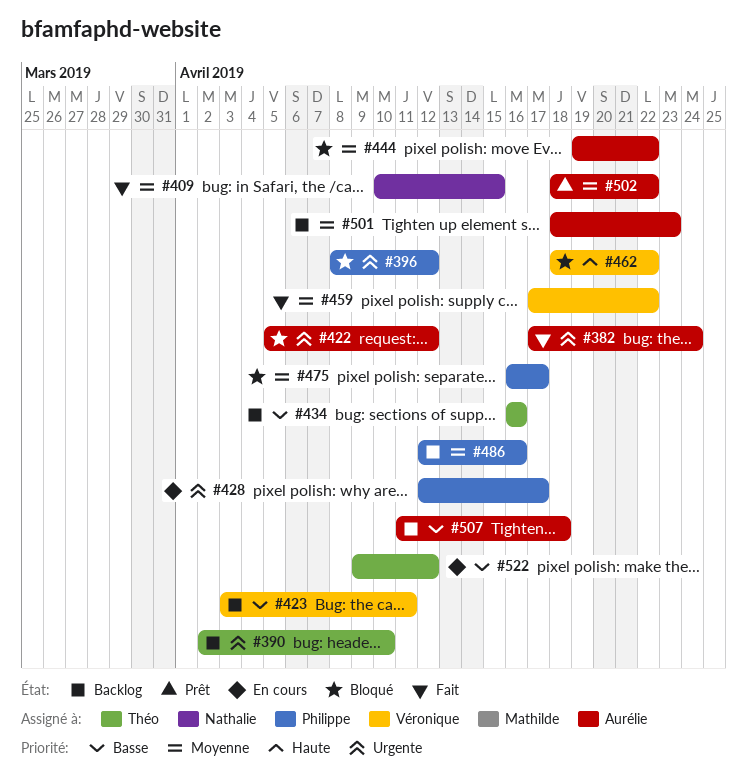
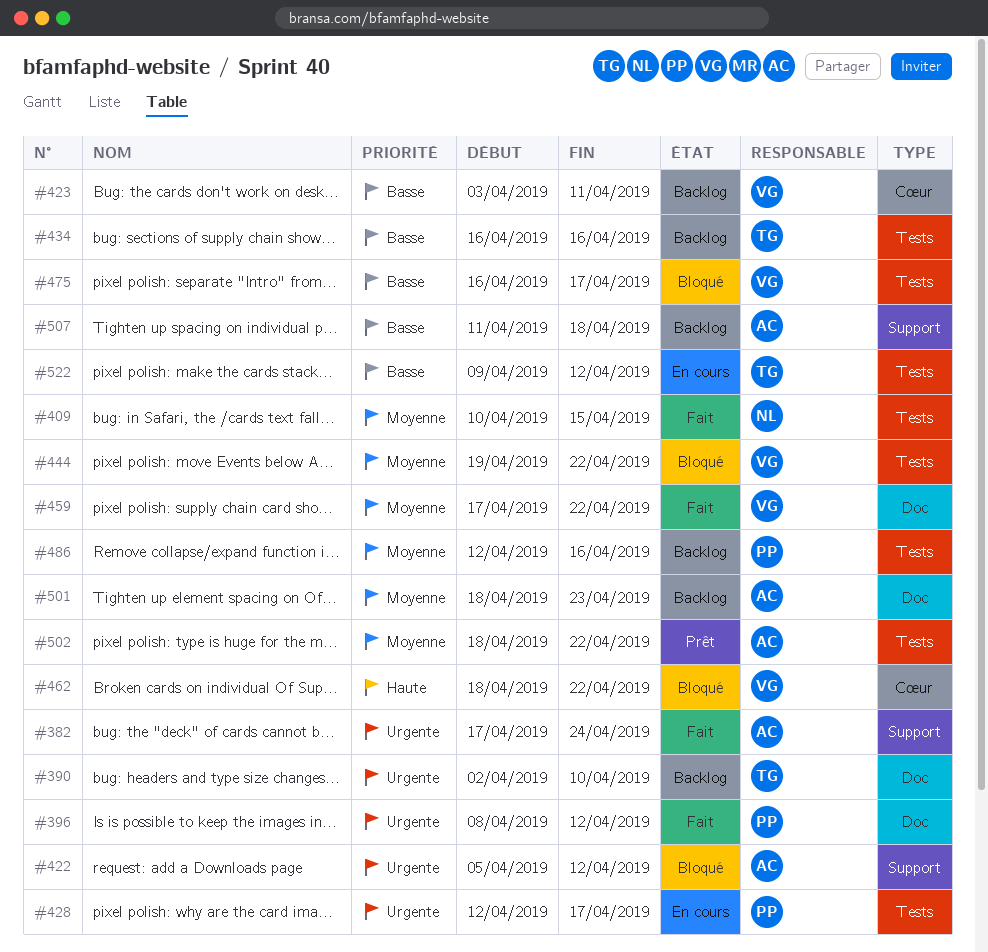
#396, status: Bloqué -> Fait
#444, owner: Aurélie -> Véronique
#475, owner: Philippe -> Véronique
#475, priority: Moyenne -> Basse

